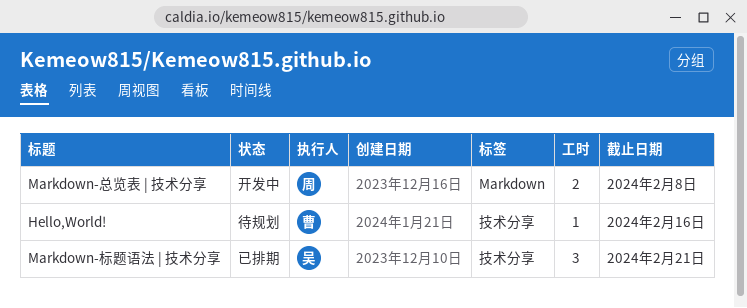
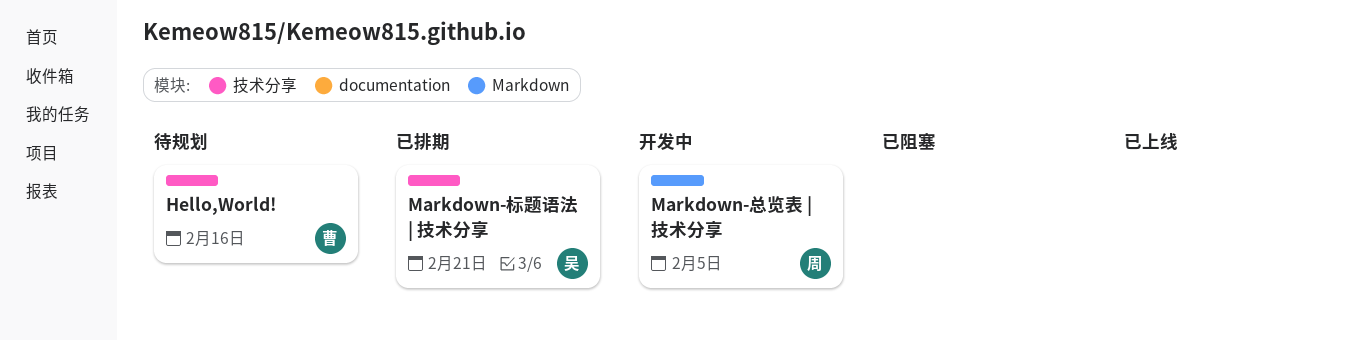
Markdown-总览表 | 技术分享, due: Feb 8 -> Feb 5

